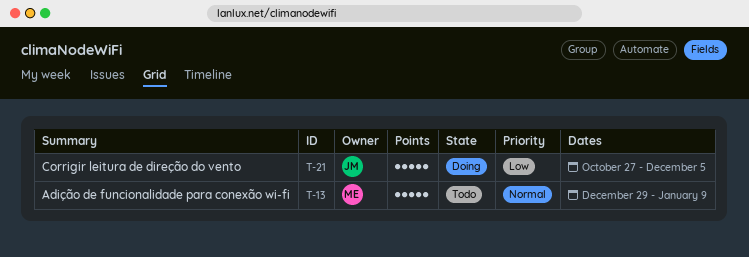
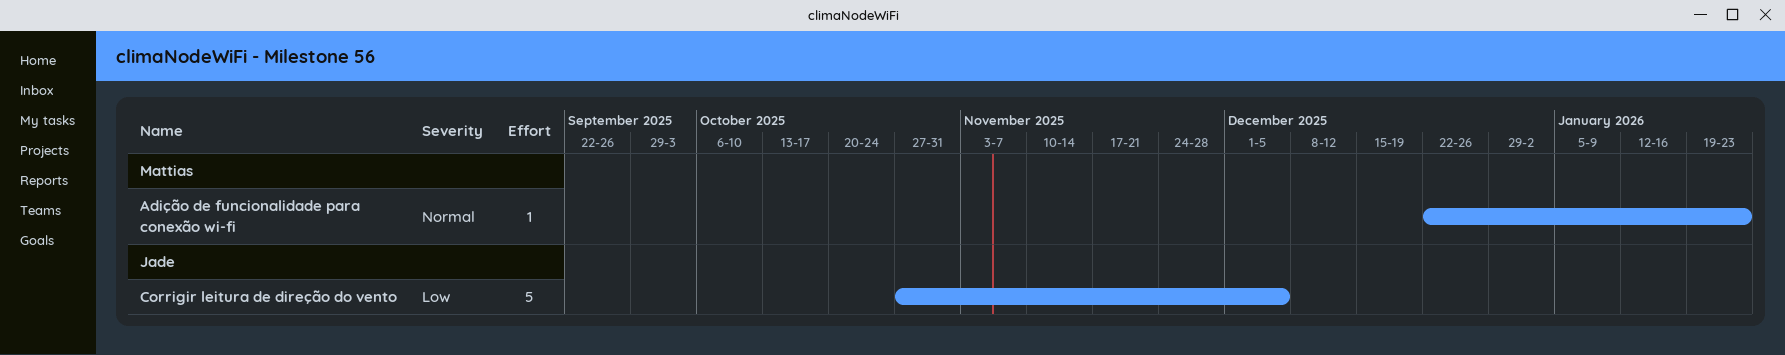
Adição de funcionalidade para conexão wi-fi, estimate: 5 -> 1
Adição de funcionalidade para conexão wi-fi, start: Dec 29 -> Dec 22
Adição de funcionalidade para conexão wi-fi, due: Jan 9 -> Jan 23

